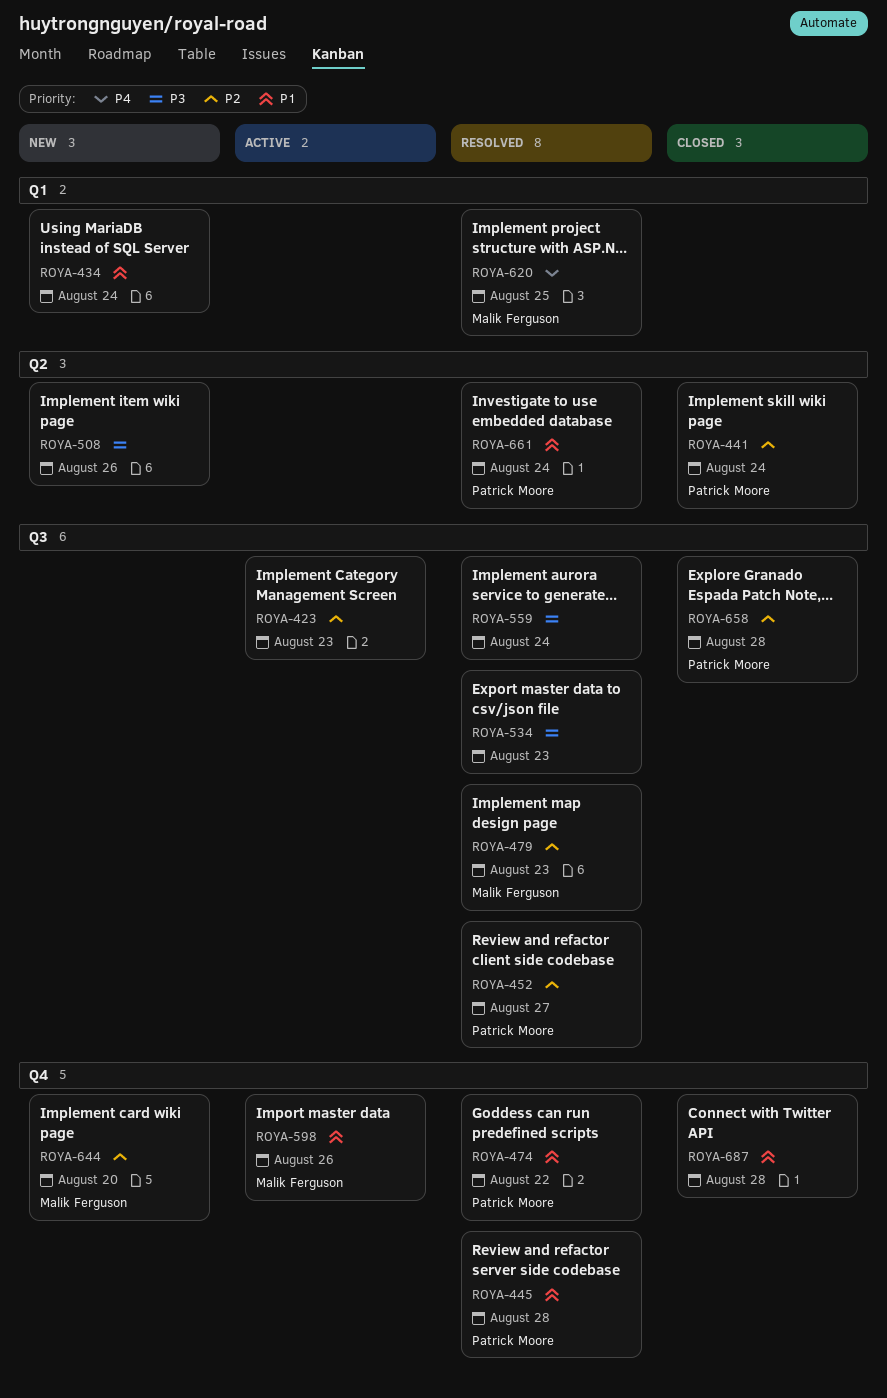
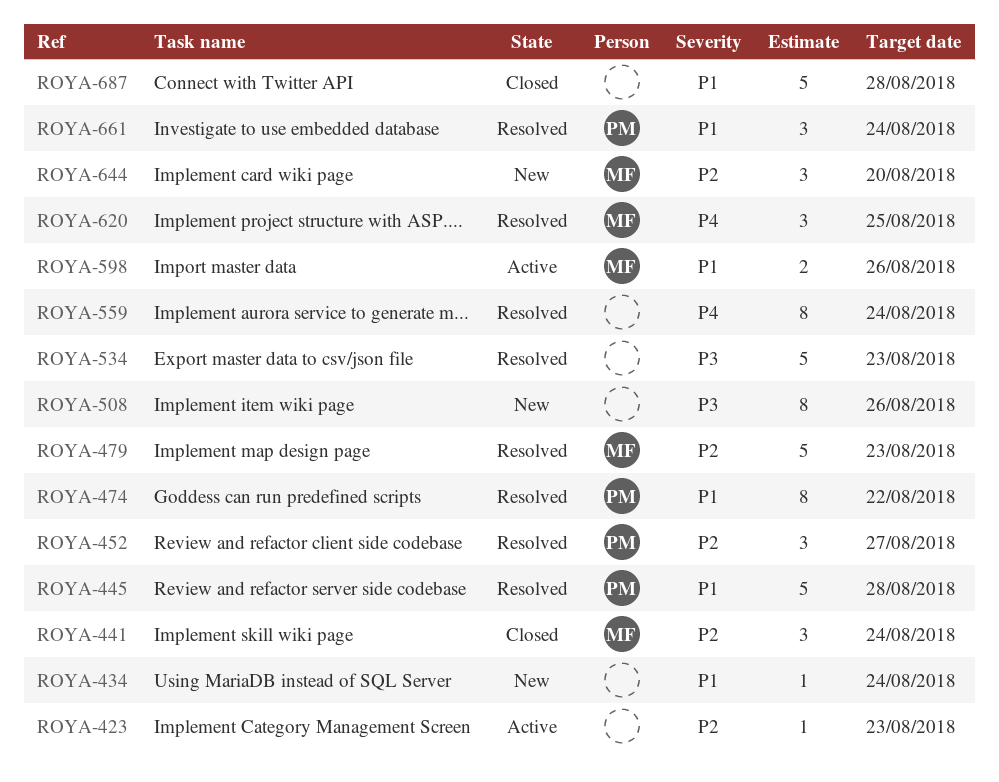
ROYA-441, owner: Patrick Moore -> Malik Ferguson
ROYA-559, priority: P3 -> P4
ROYA-658: present -> none

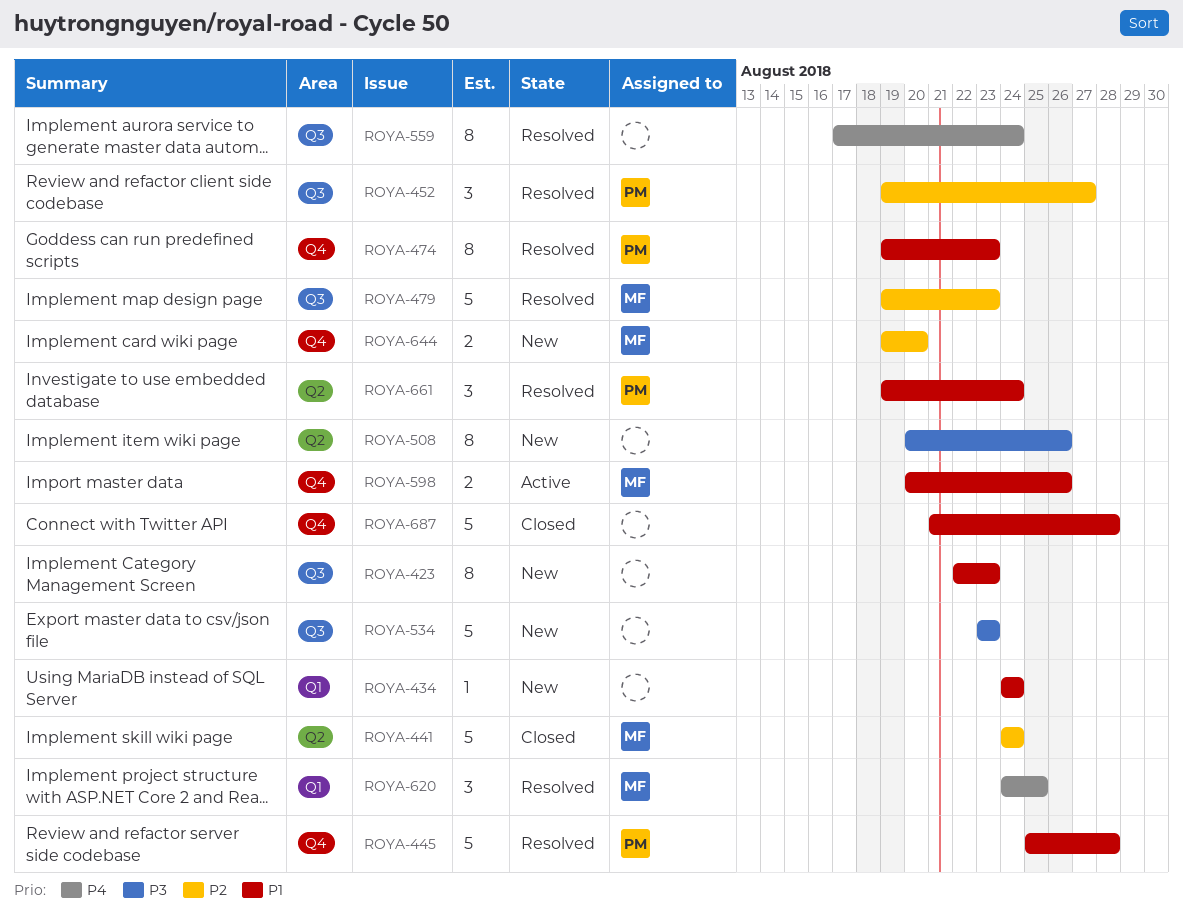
ROYA-423, status: Active -> New
ROYA-423, priority: P2 -> P1
ROYA-423, estimate: 1 -> 8
ROYA-441, estimate: 3 -> 5
ROYA-474, due: Aug 22 -> Aug 23
ROYA-534, status: Resolved -> New
ROYA-644, estimate: 3 -> 2

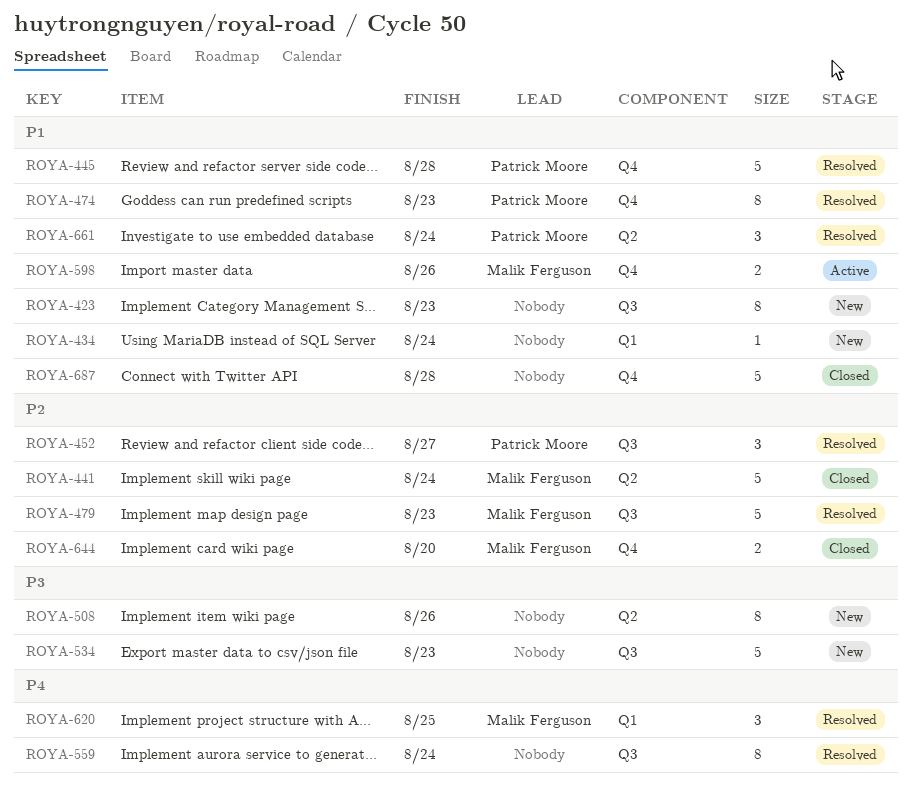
ROYA-644, status: New -> Closed

